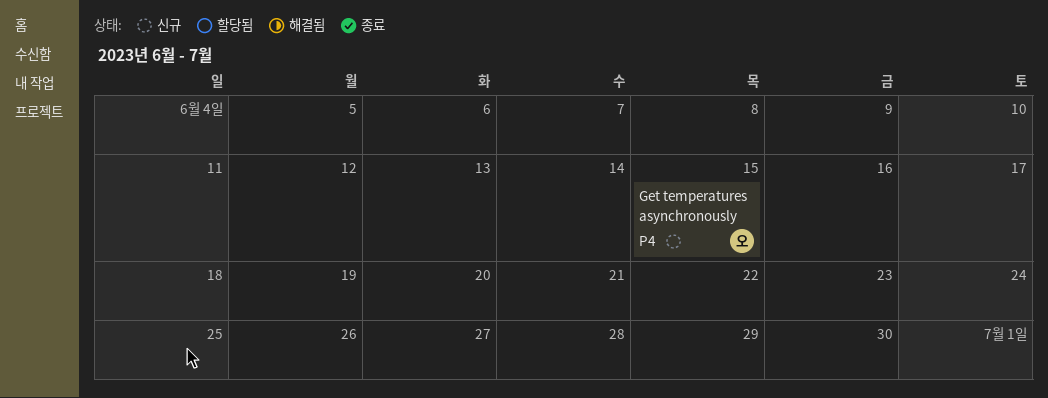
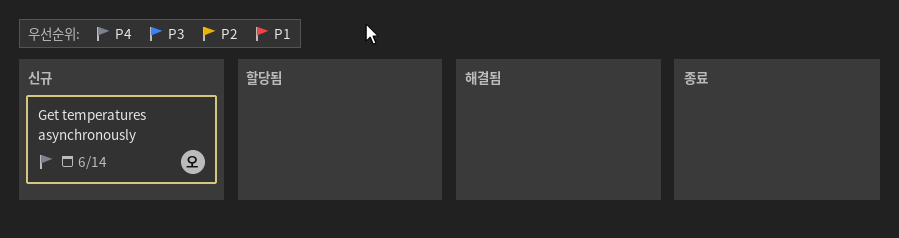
Get temperatures asynchronously, due: Jun 15 -> Jun 14

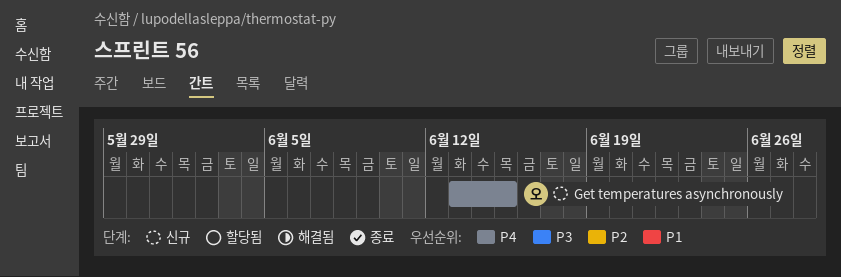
Get temperatures asynchronously, due: Jun 14 -> Jun 15

